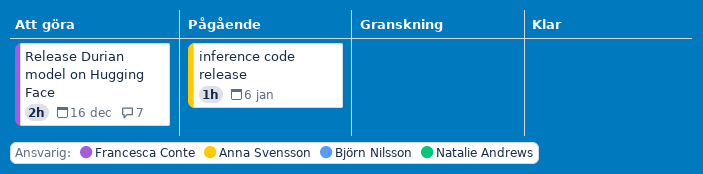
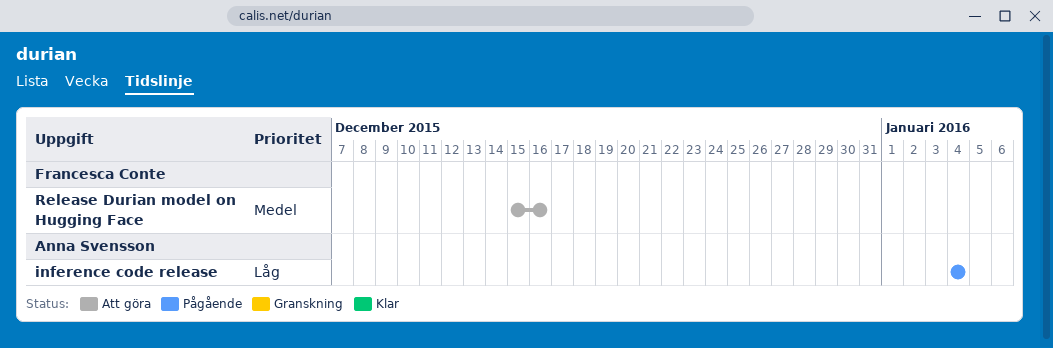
inference code release, due: Jan 6 -> Jan 4

